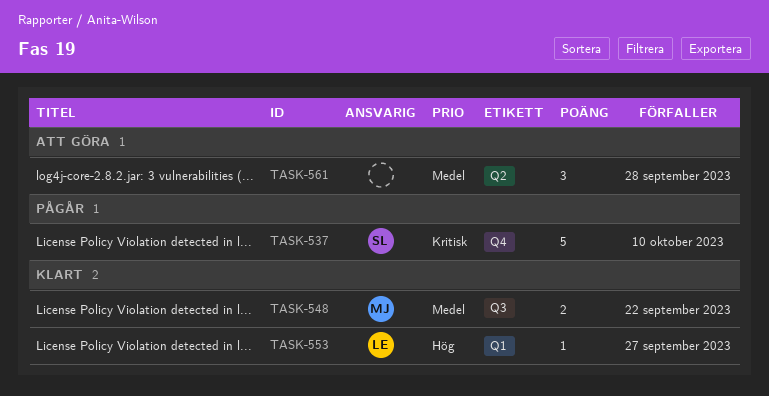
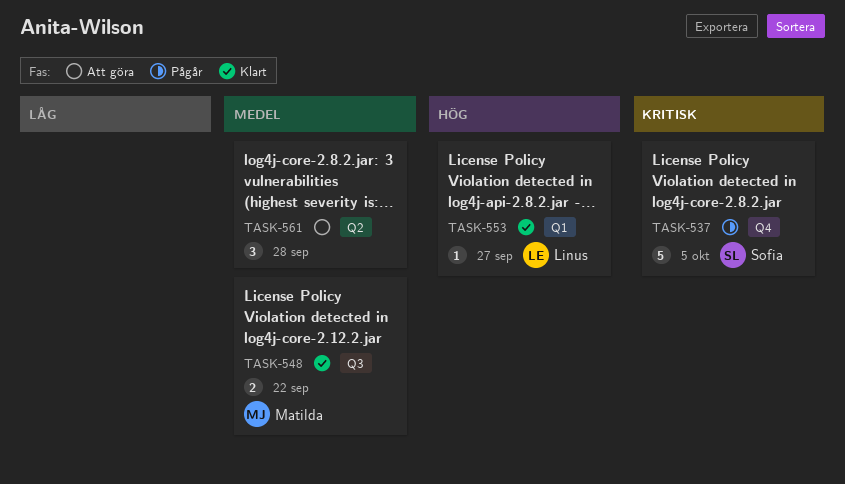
TASK-537, due: Oct 10 -> Oct 5

